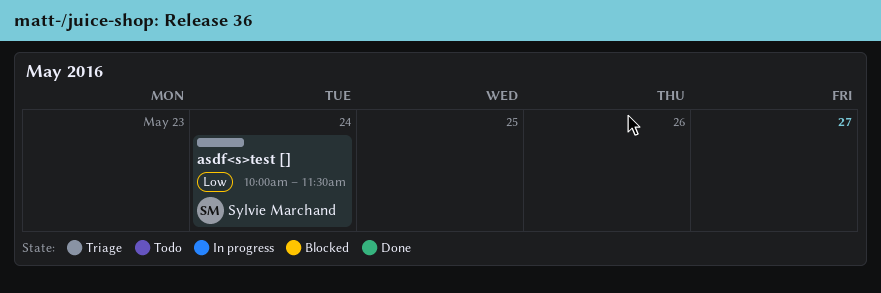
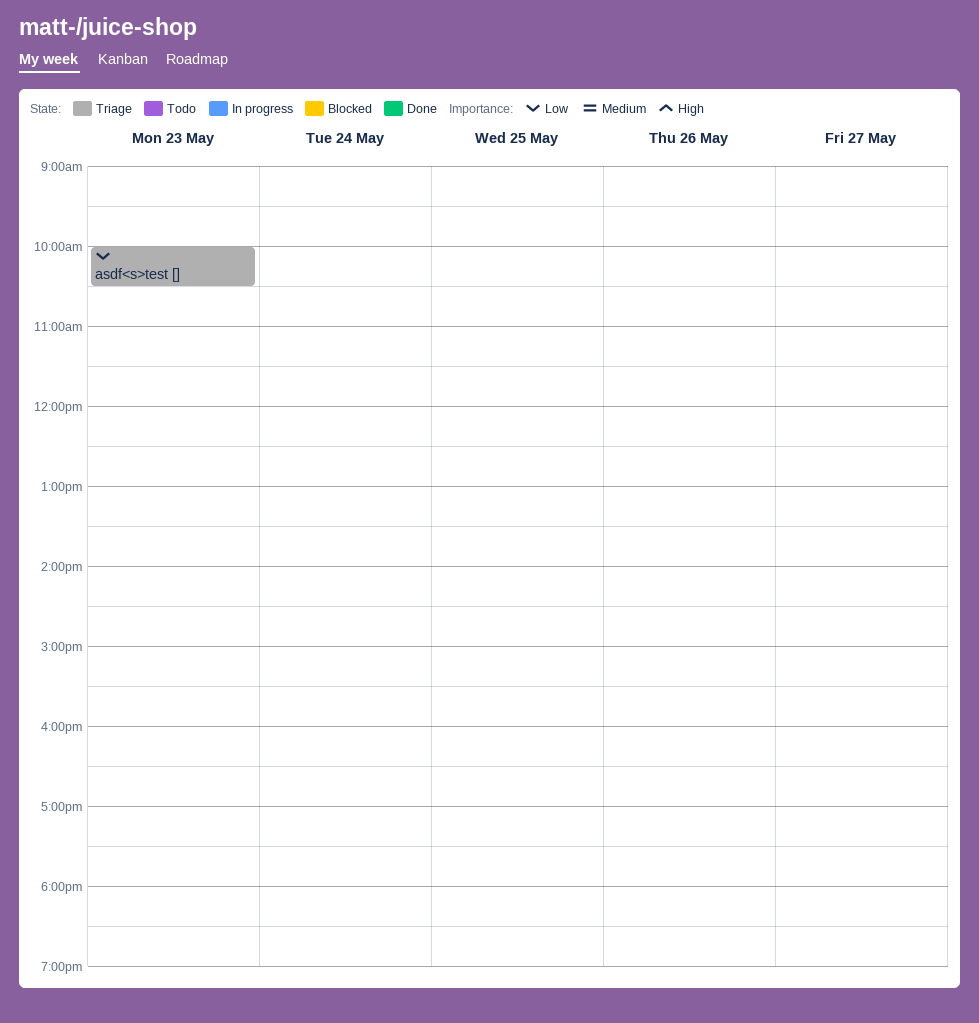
asdf<s>test [], day: May 24 -> May 23
asdf<s>test [], ends: 11:30 -> 10:30

